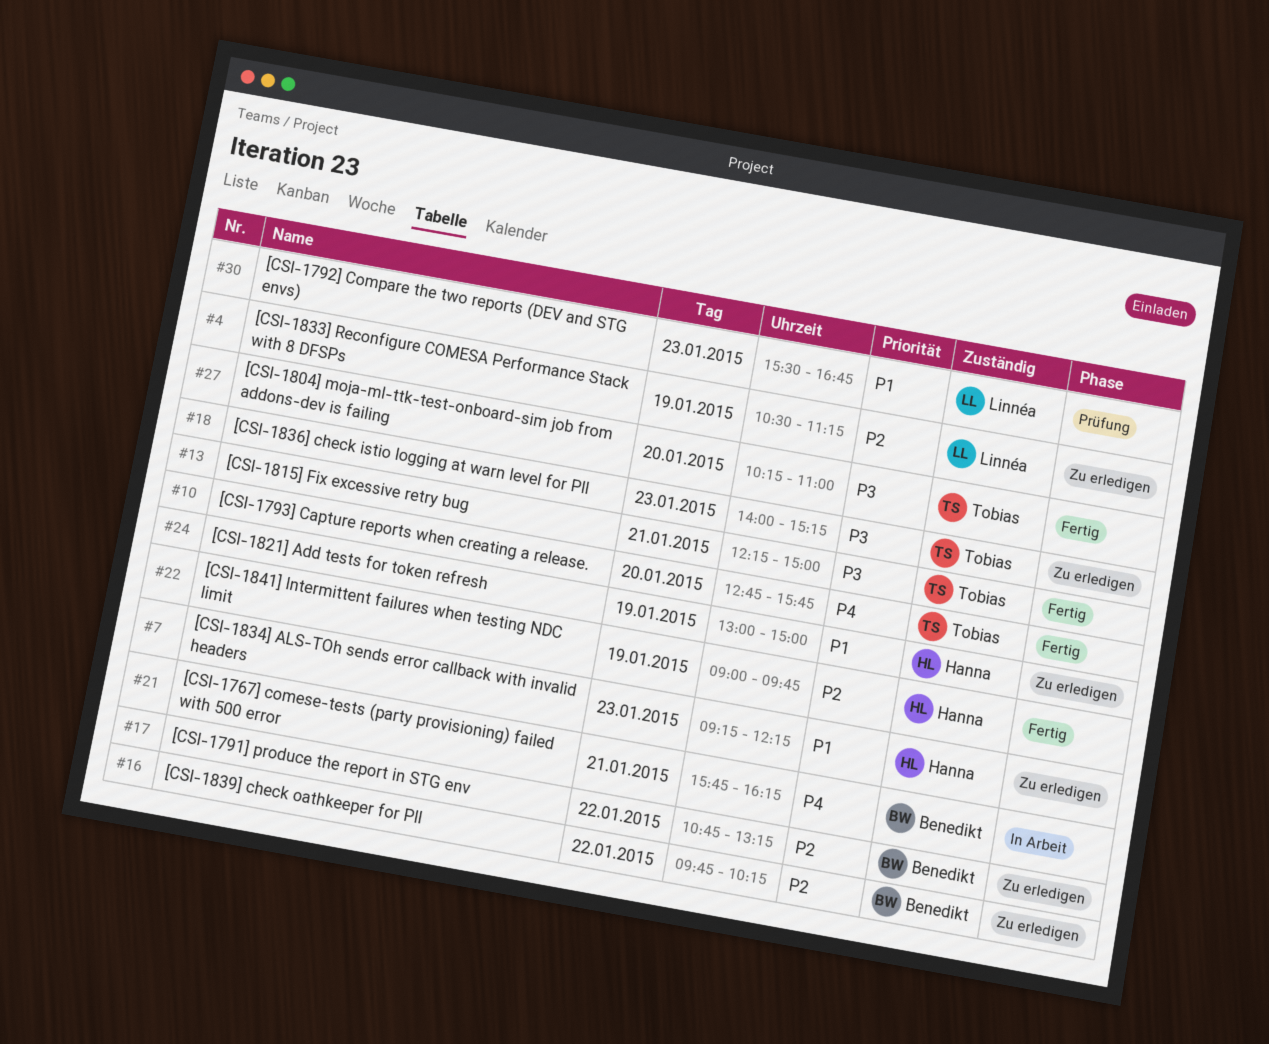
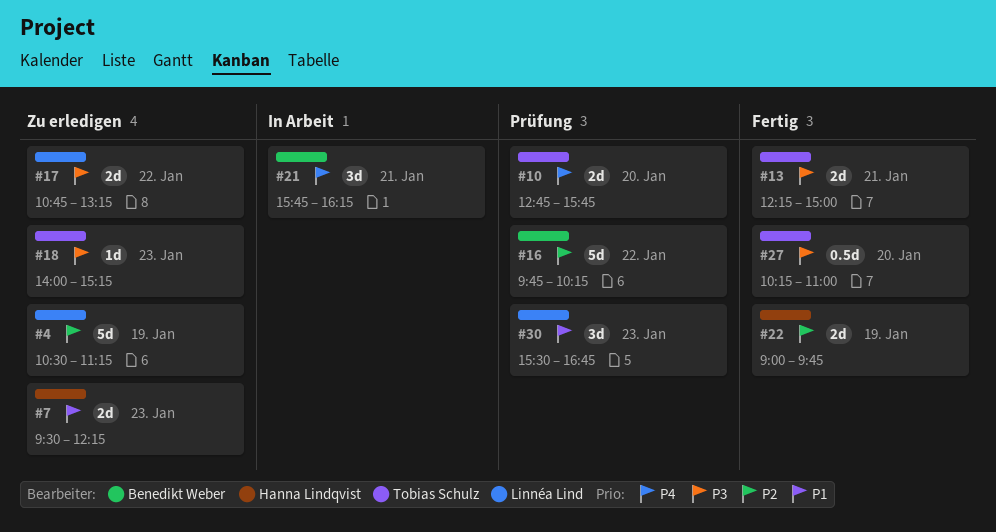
#7, begins: 09:15 -> 09:30
#10, status: Fertig -> Prüfung
#16, status: Zu erledigen -> Prüfung
#17, owner: Benedikt Weber -> Linnéa Lind
#17, priority: P2 -> P3
#24: present -> none

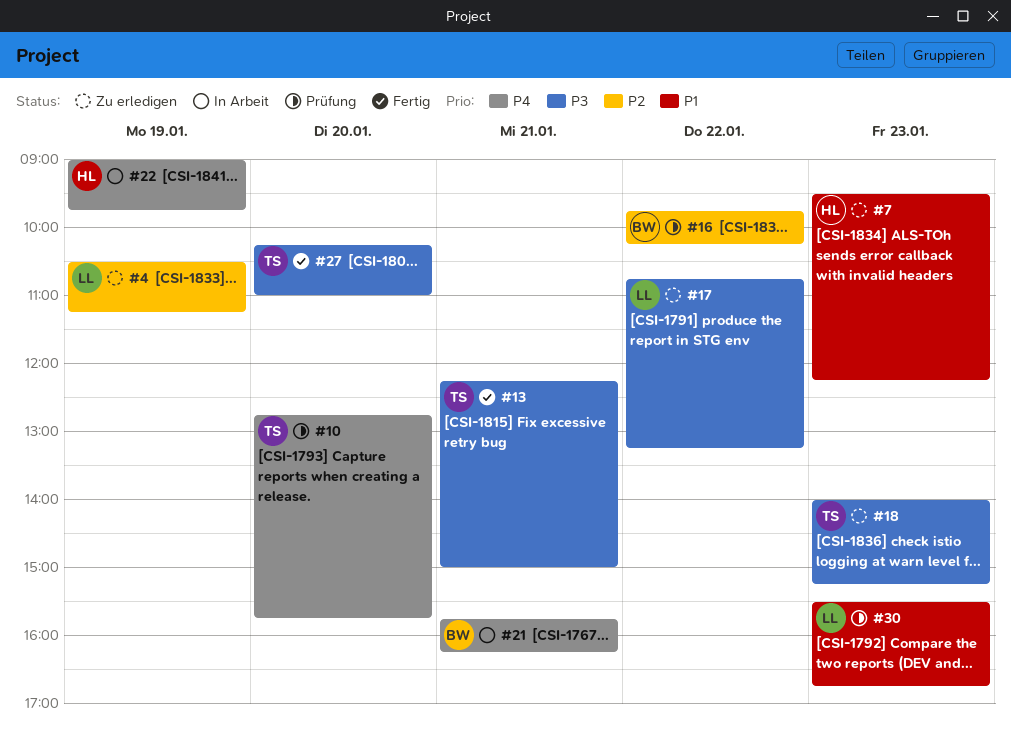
#22, status: Fertig -> In Arbeit
#22, priority: P2 -> P4

